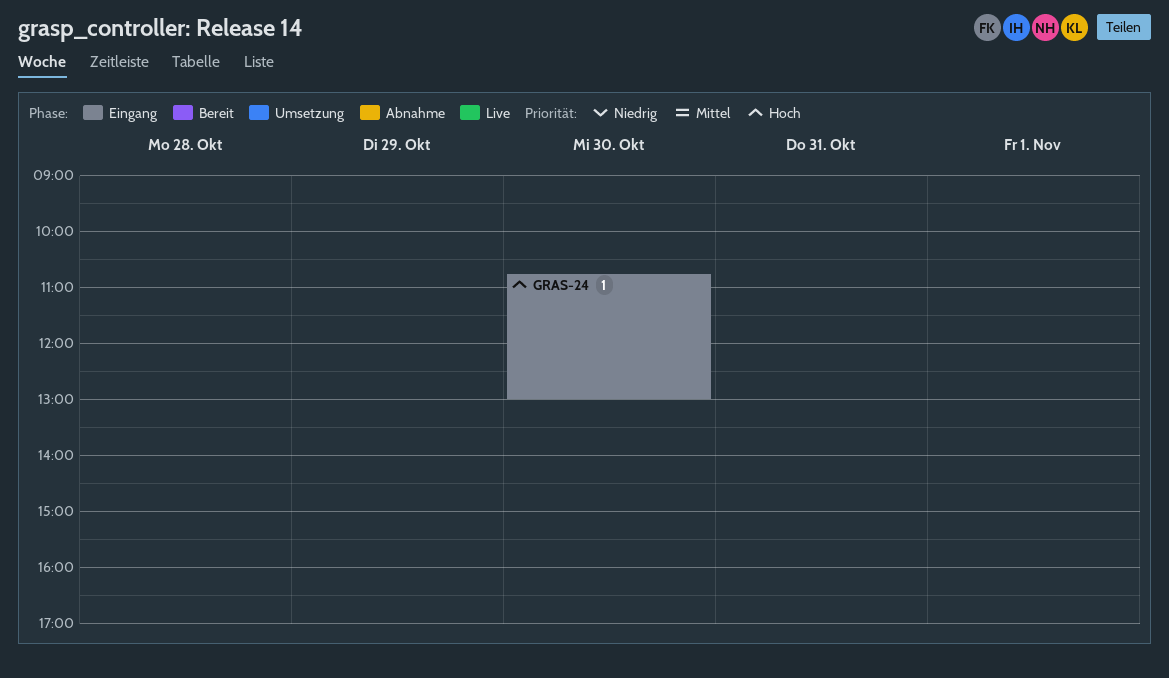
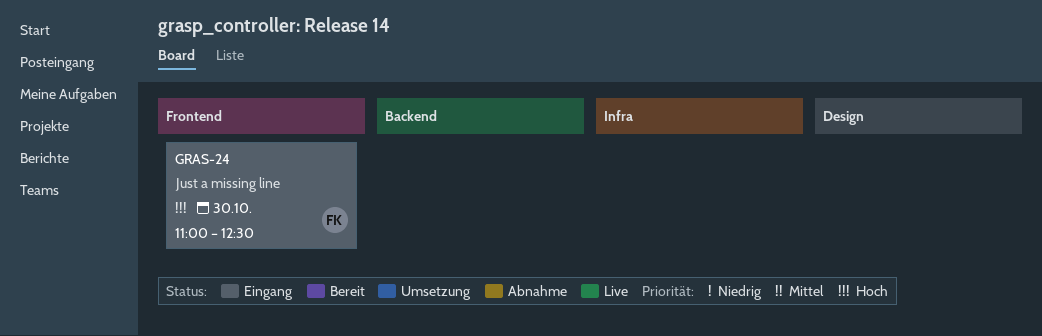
GRAS-24, begins: 10:45 -> 11:00
GRAS-24, ends: 13:00 -> 12:30

